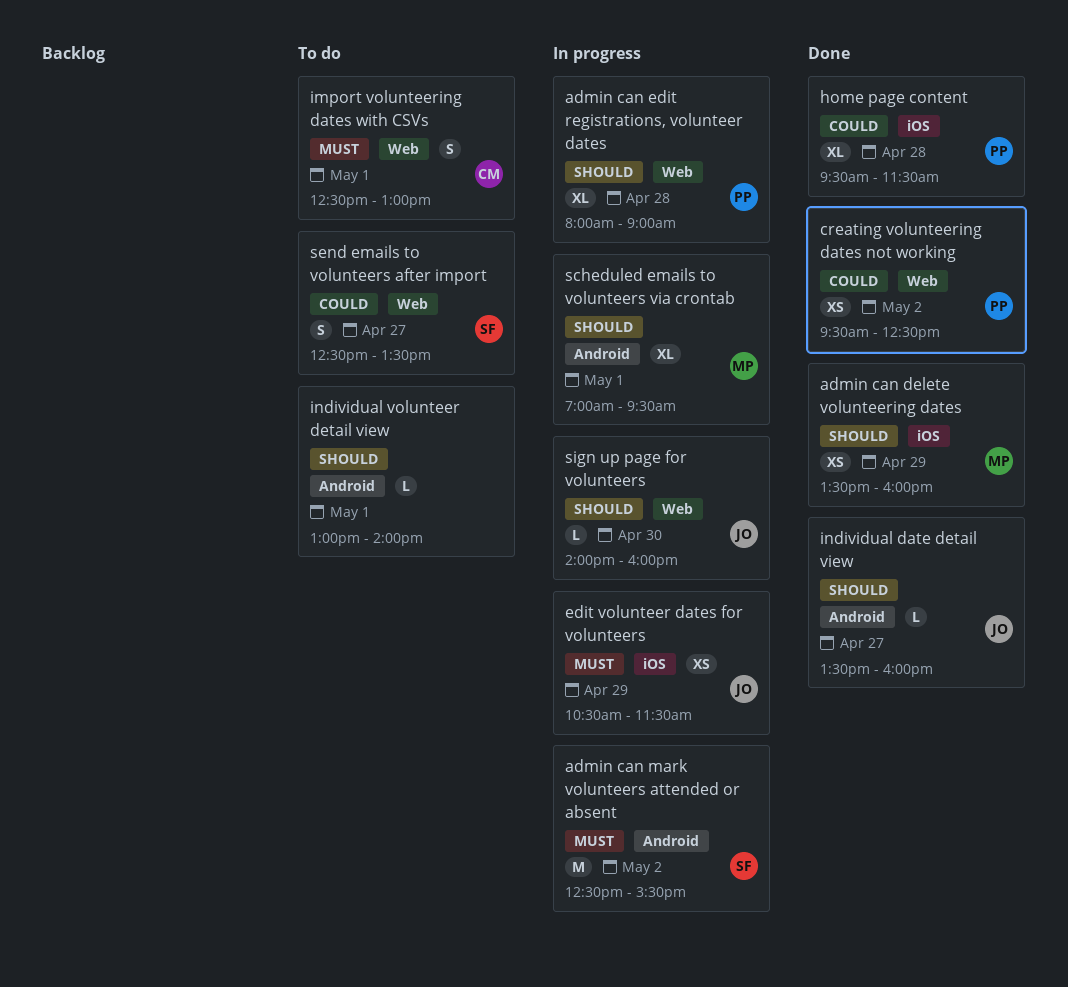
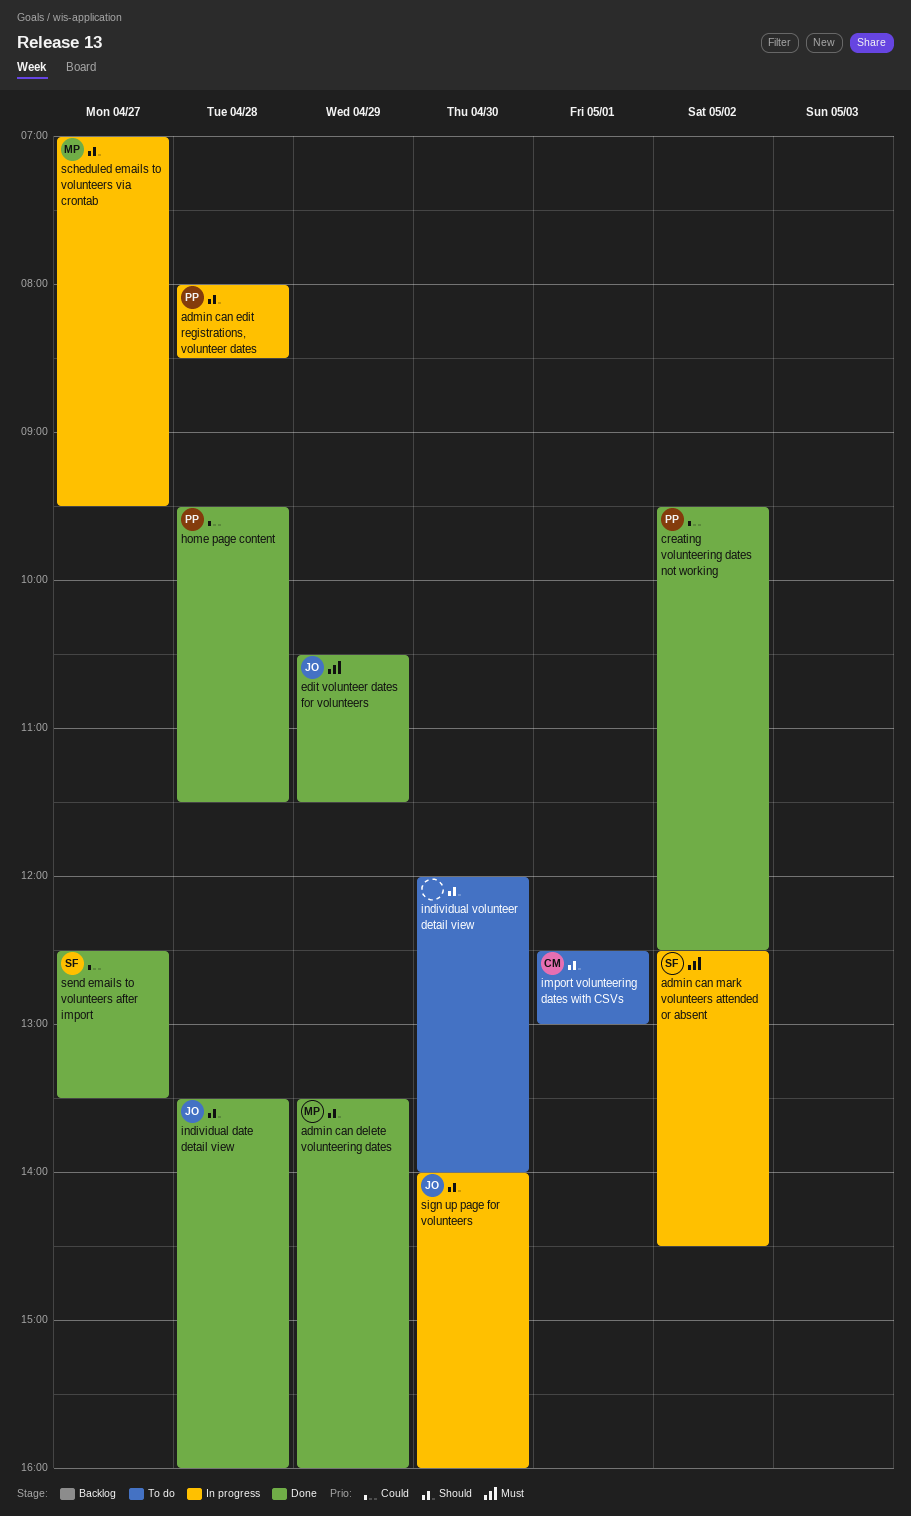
admin can edit registrations, volunteer dates, ends: 09:00 -> 08:30
admin can mark volunteers attended or absent, ends: 15:30 -> 14:30
edit volunteer dates for volunteers, status: In progress -> Done
import volunteering dates with CSVs, priority: Must -> Should
individual date detail view, day: Apr 27 -> Apr 28
individual volunteer detail view, day: May 1 -> Apr 30
individual volunteer detail view, begins: 13:00 -> 12:00
scheduled emails to volunteers via crontab, day: May 1 -> Apr 27
send emails to volunteers after import, status: To do -> Done

